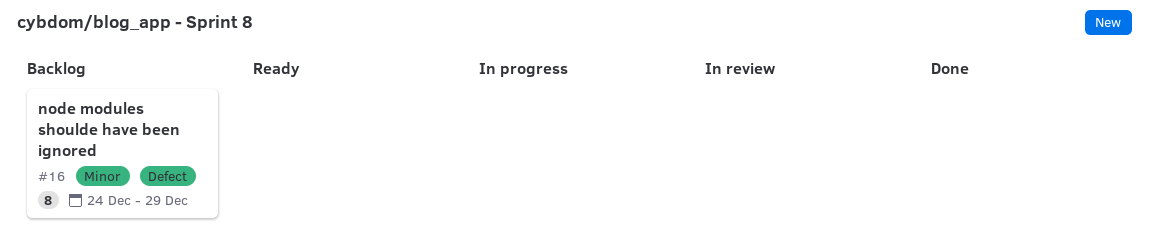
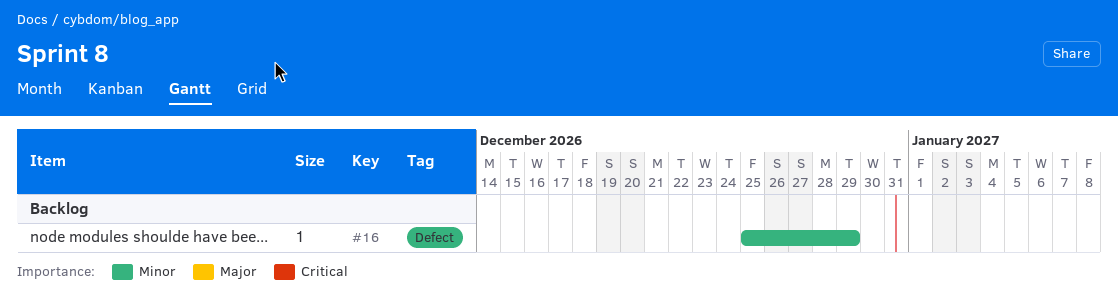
#16, estimate: 8 -> 1
#16, start: Dec 24 -> Dec 25

